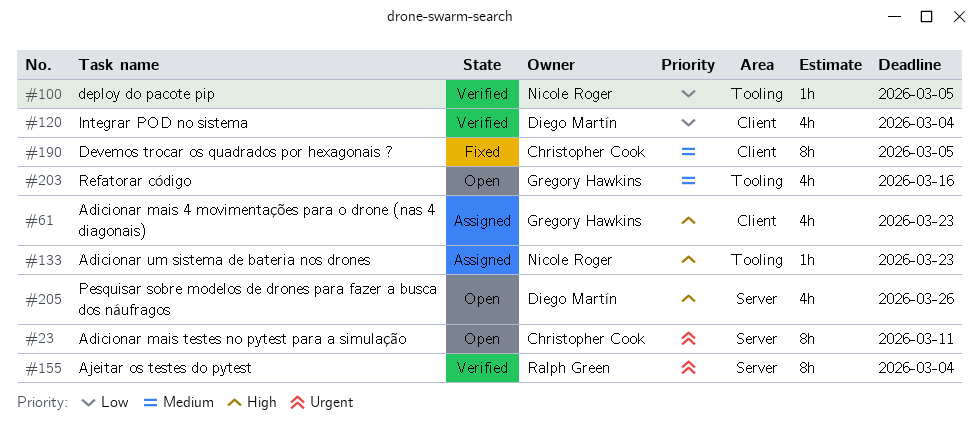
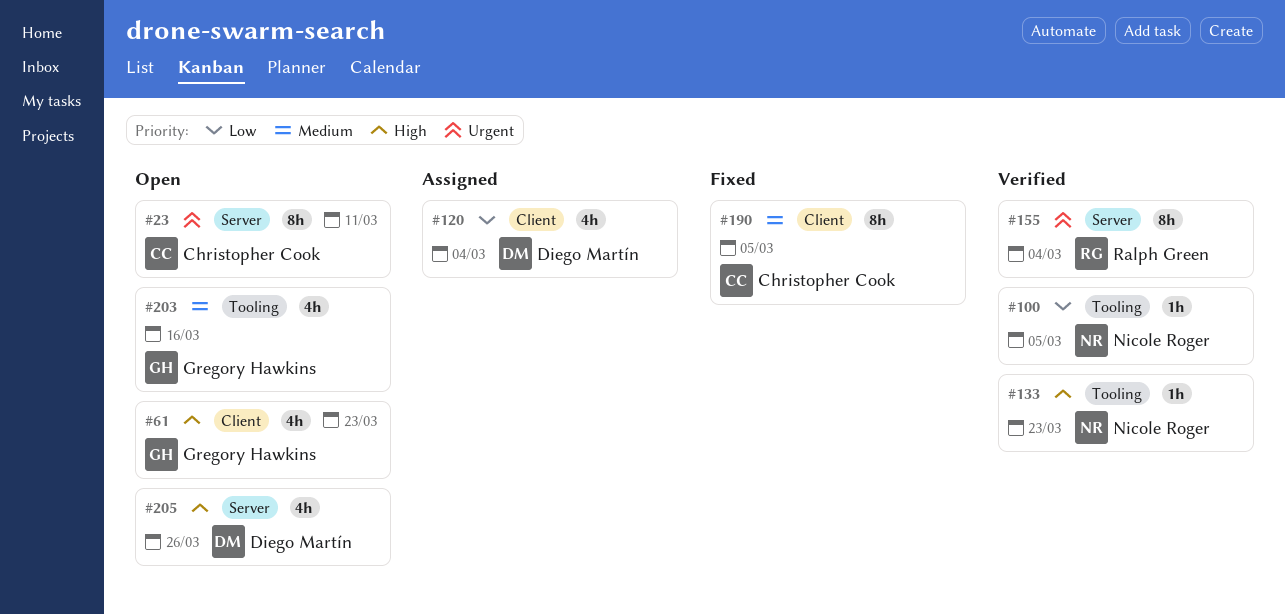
#61, status: Assigned -> Open
#120, status: Verified -> Assigned
#133, status: Assigned -> Verified

